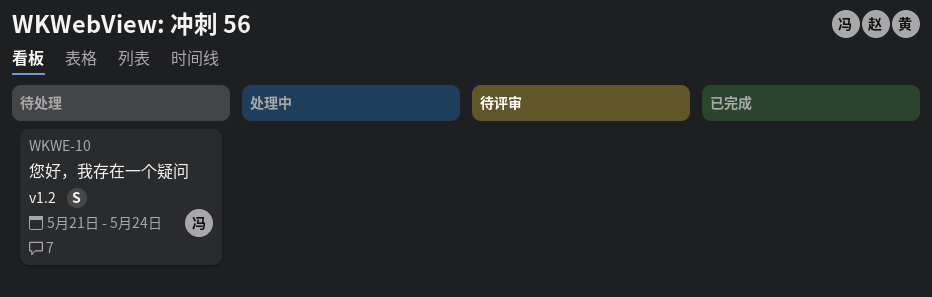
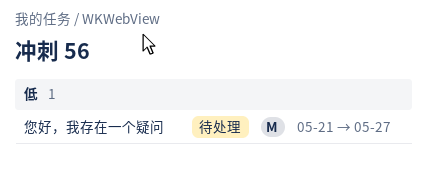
您好，我存在一个疑问, estimate: S -> M
您好，我存在一个疑问, due: May 24 -> May 27

